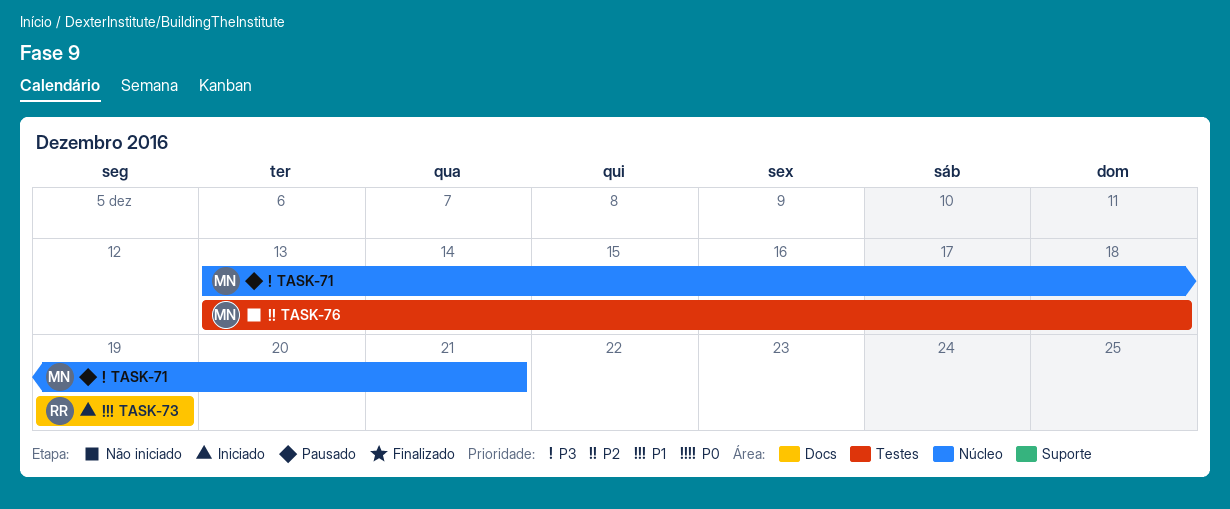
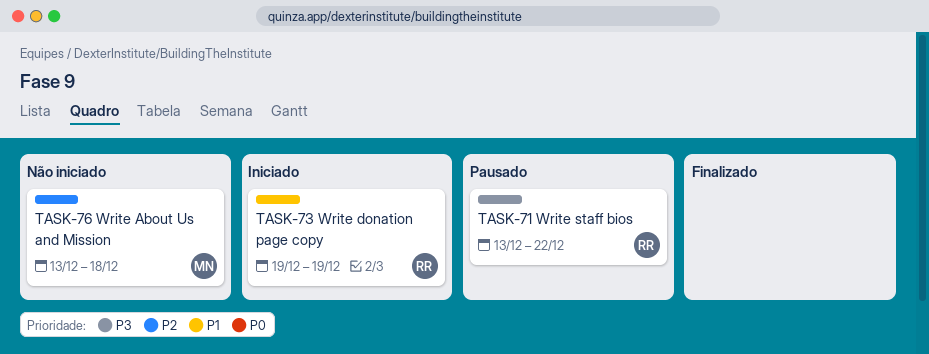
TASK-71, owner: MN -> RR
TASK-71, due: Dec 21 -> Dec 22

